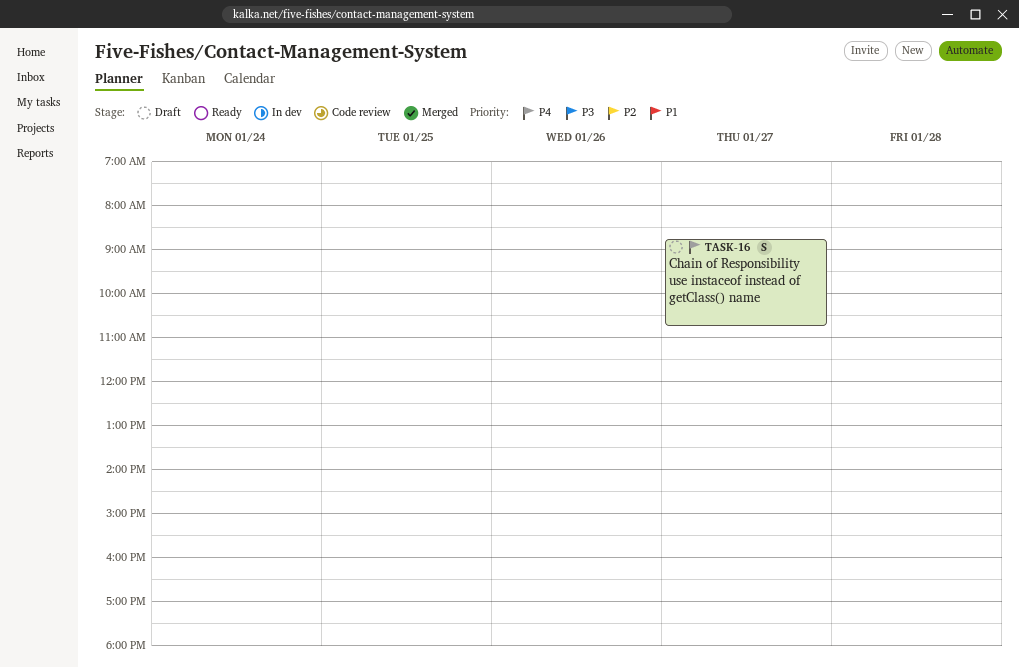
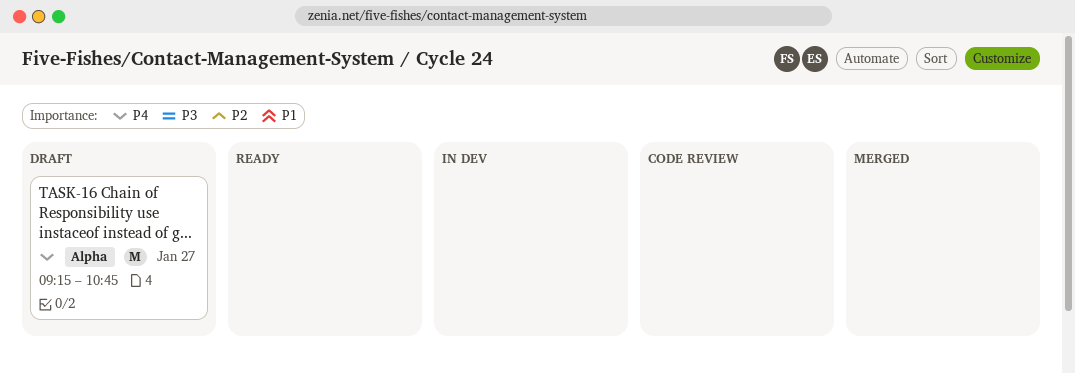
TASK-16, estimate: S -> M
TASK-16, begins: 08:45 -> 09:15

